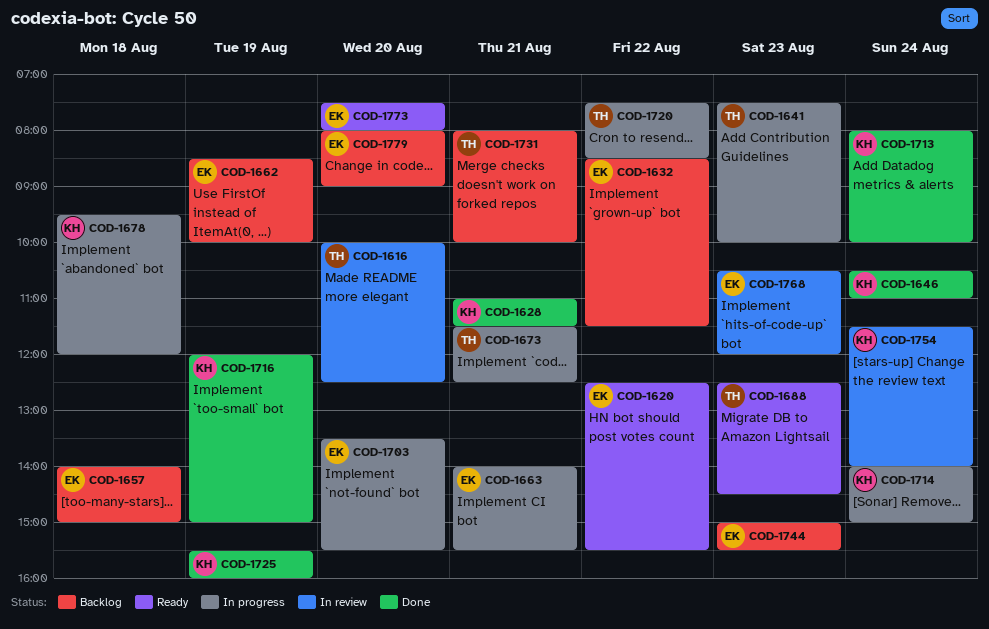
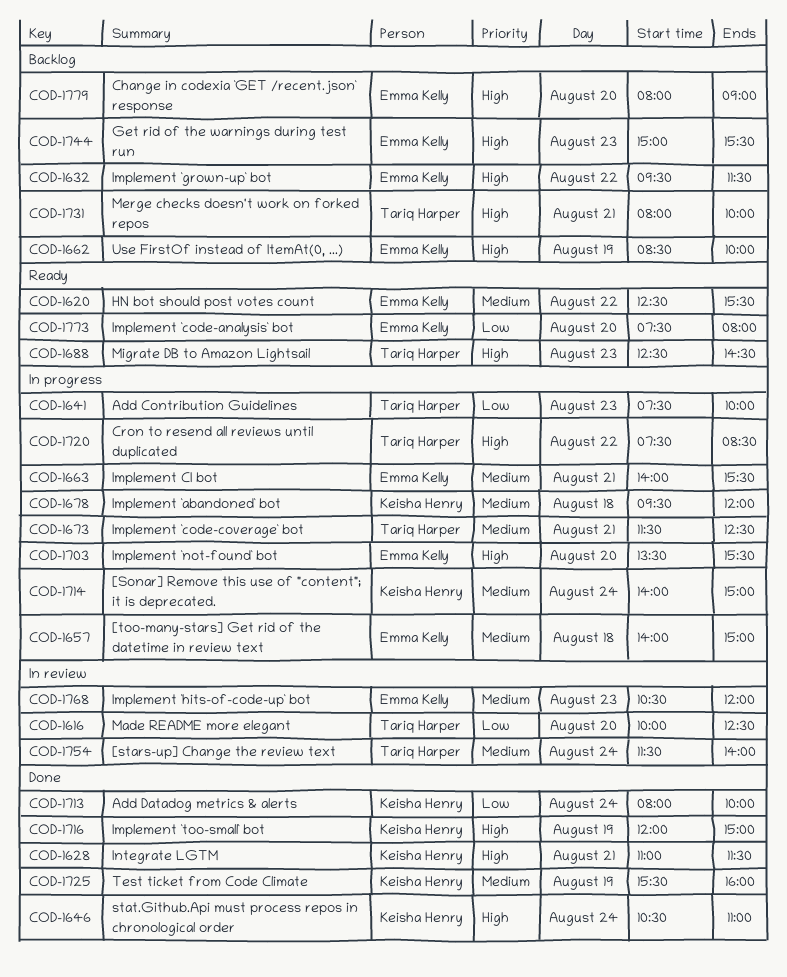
COD-1632, begins: 08:30 -> 09:30
COD-1657, status: Backlog -> In progress
COD-1754, owner: Keisha Henry -> Tariq Harper

